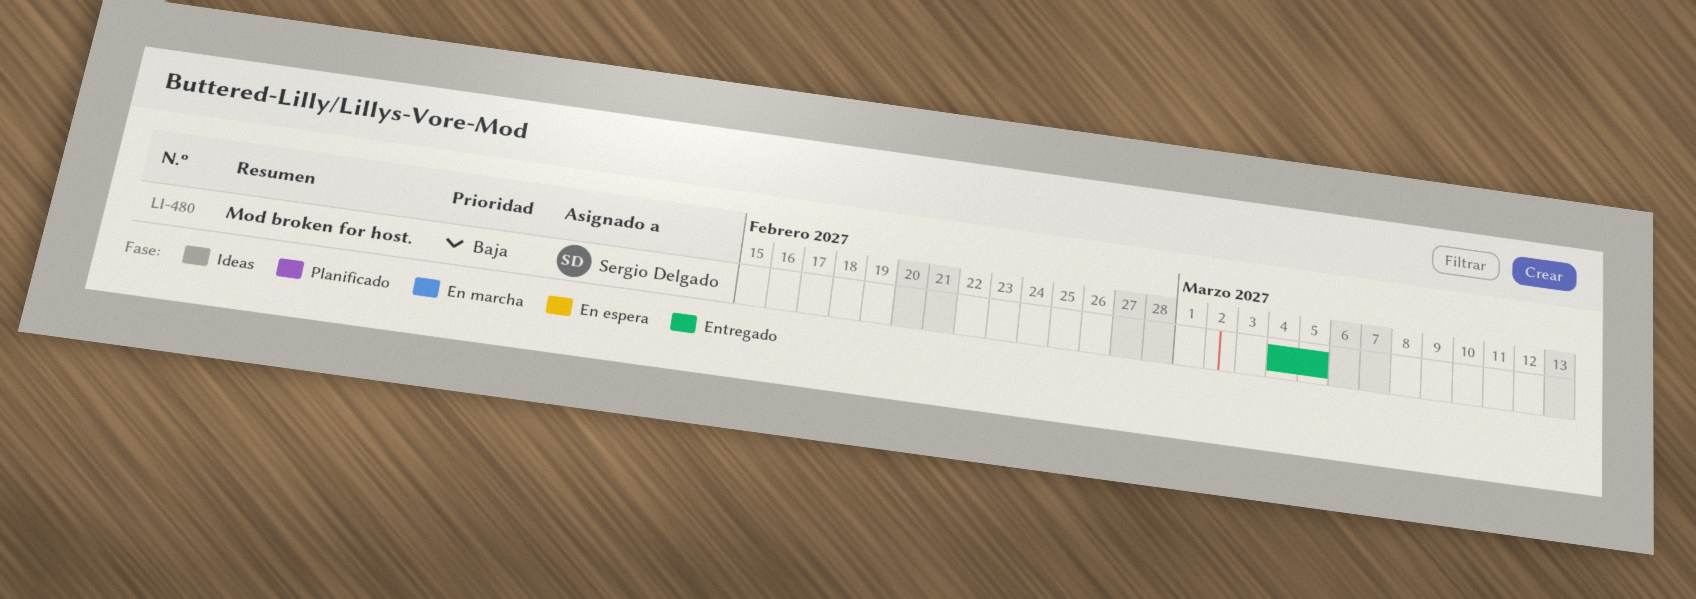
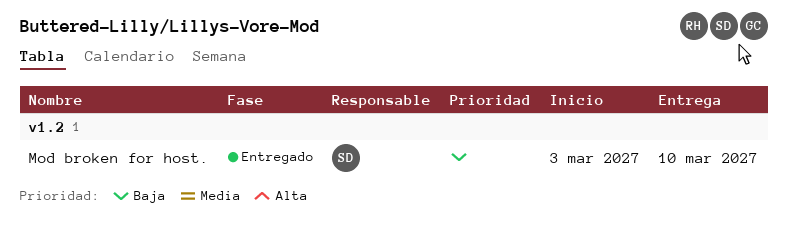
Mod broken for host., start: Mar 4 -> Mar 3
Mod broken for host., due: Mar 5 -> Mar 10

